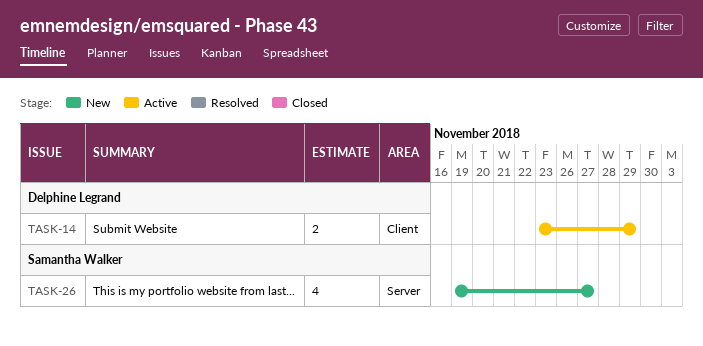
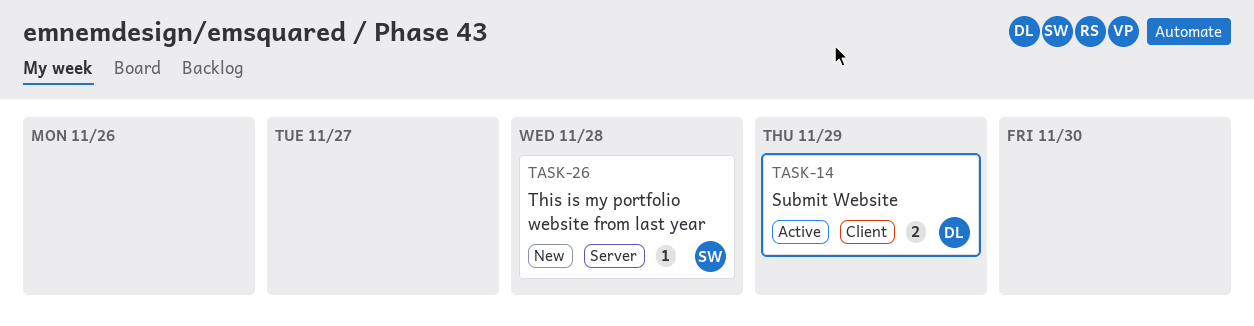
TASK-26, estimate: 4 -> 1
TASK-26, due: Nov 27 -> Nov 28

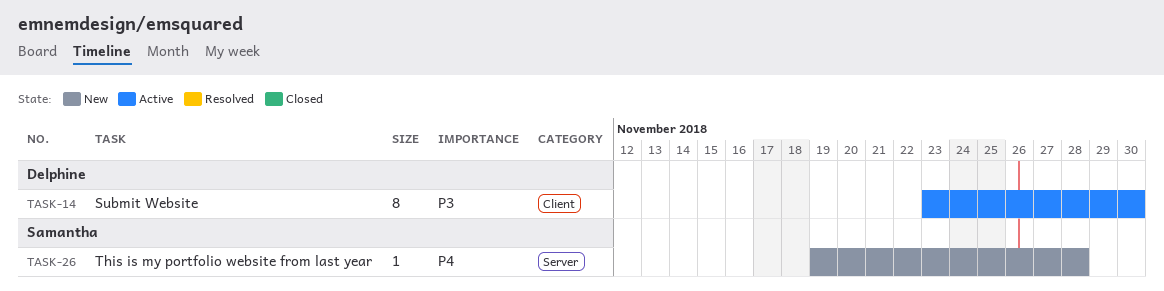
TASK-14, estimate: 2 -> 8
TASK-14, due: Nov 29 -> Nov 30

